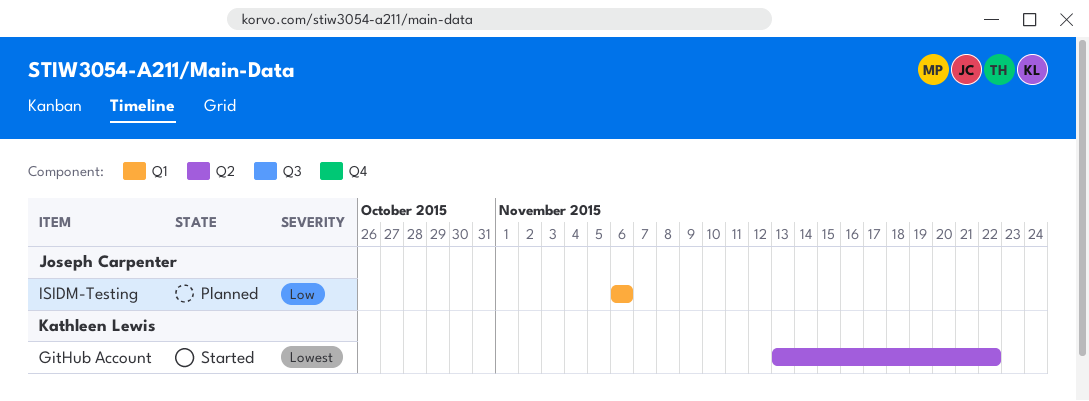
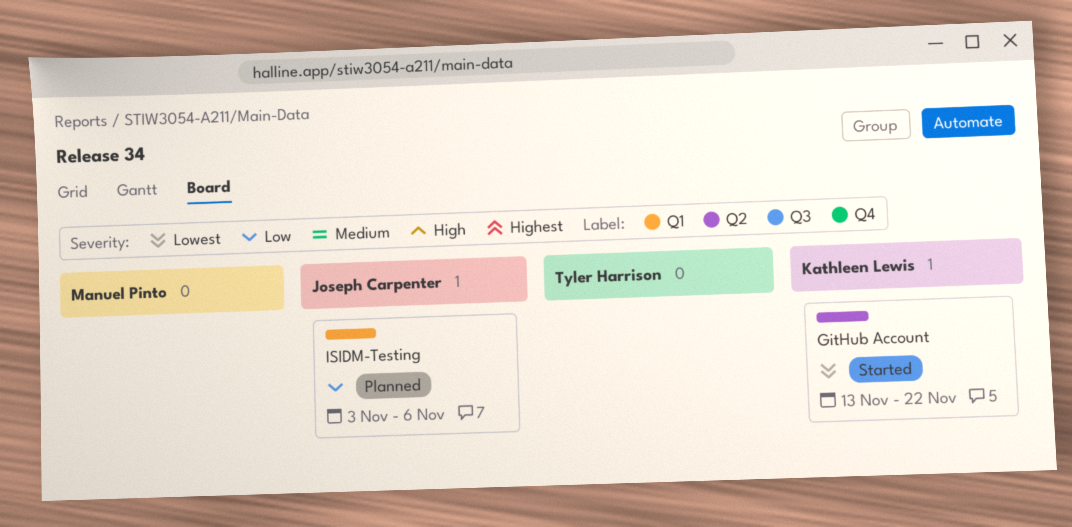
ISIDM-Testing, start: Nov 6 -> Nov 3

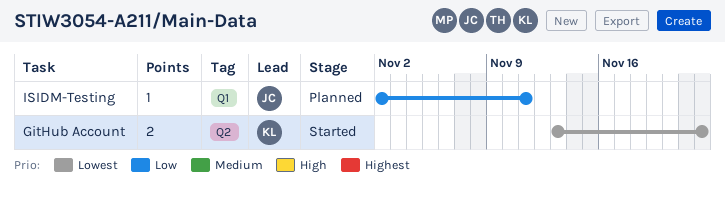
ISIDM-Testing, start: Nov 3 -> Nov 2
ISIDM-Testing, due: Nov 6 -> Nov 11

